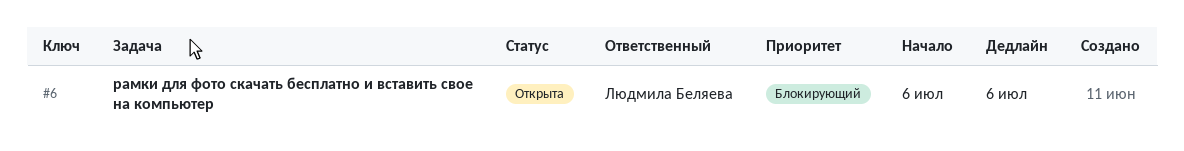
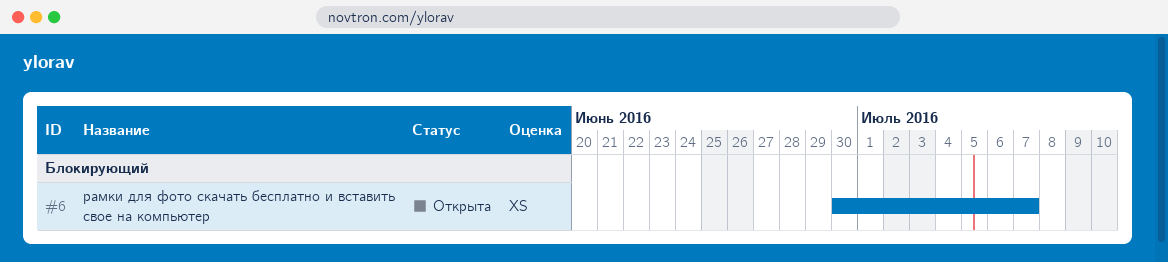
#6, start: Jul 6 -> Jun 30
#6, due: Jul 6 -> Jul 7

